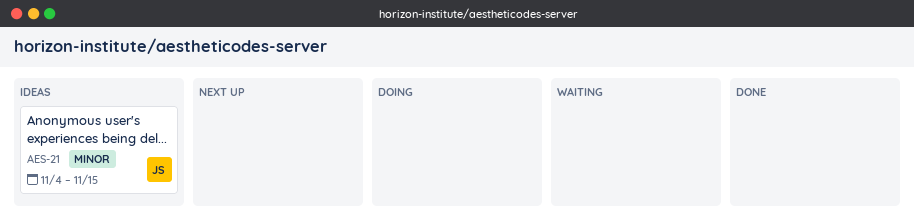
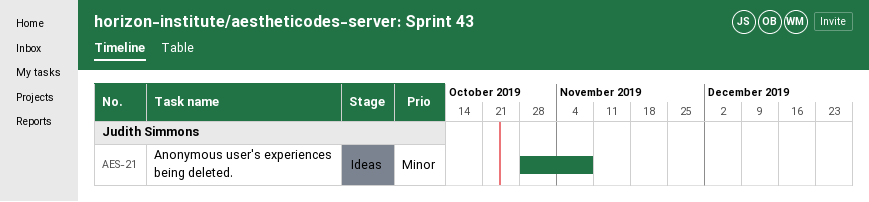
AES-21, start: Nov 4 -> Oct 28
AES-21, due: Nov 15 -> Nov 8

